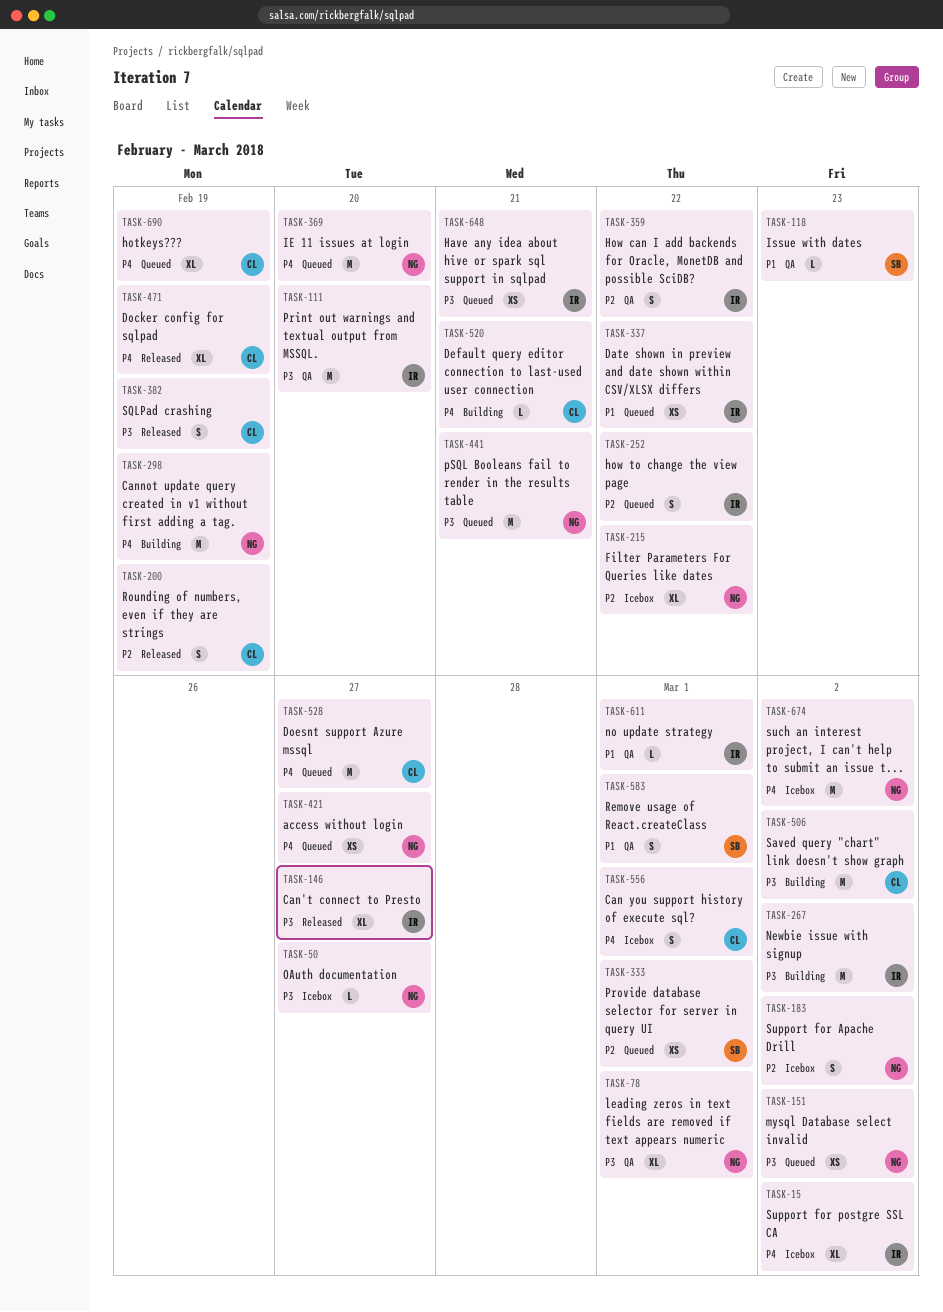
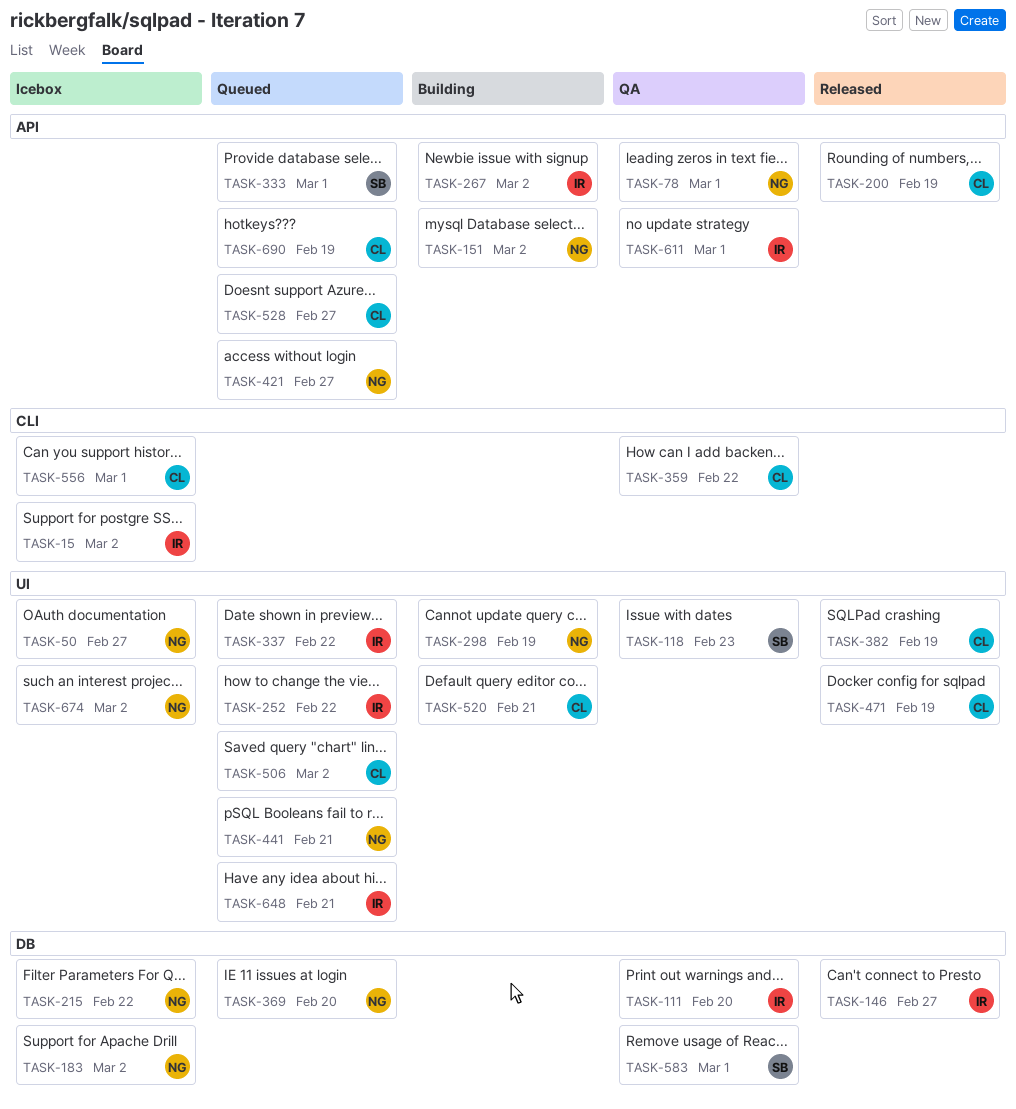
TASK-151, status: Queued -> Building
TASK-359, owner: IR -> CL
TASK-506, status: Building -> Queued

